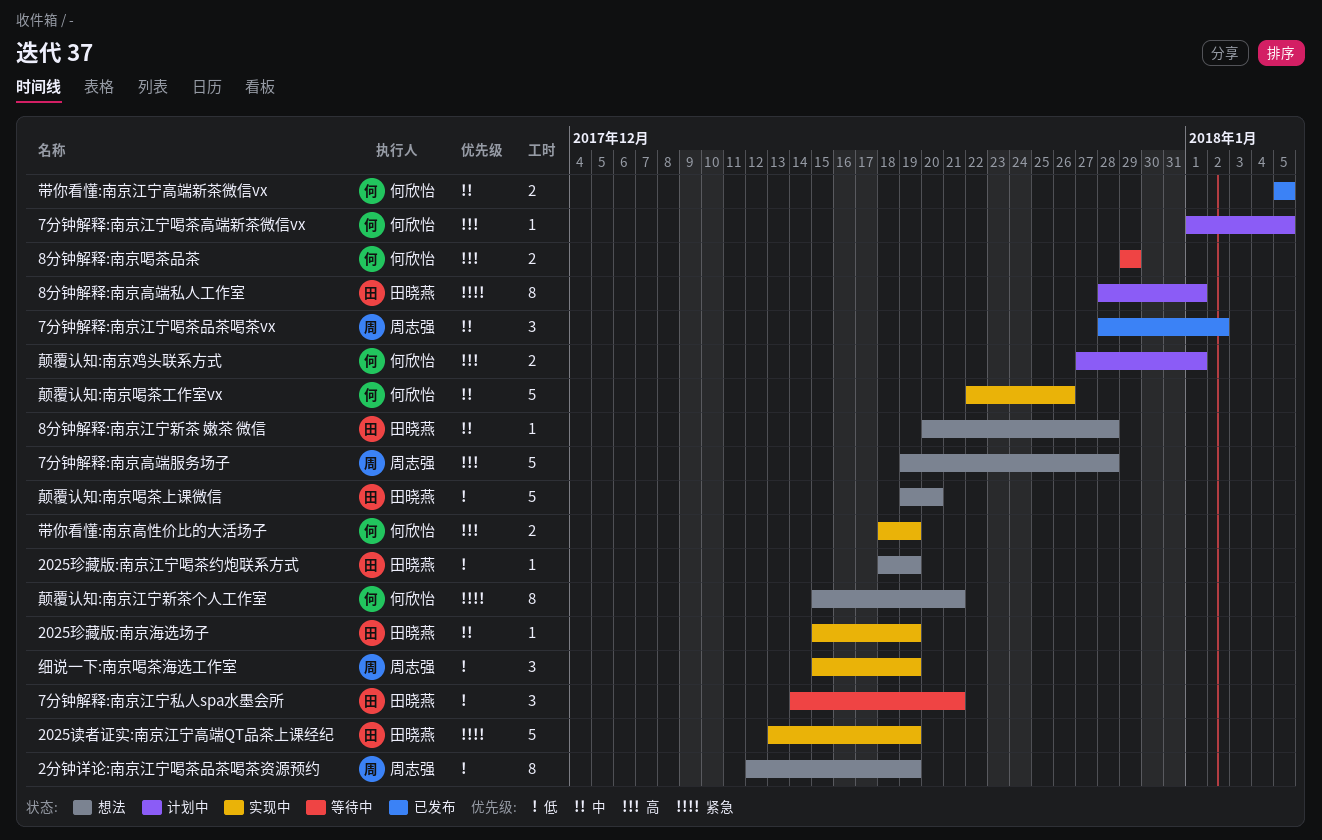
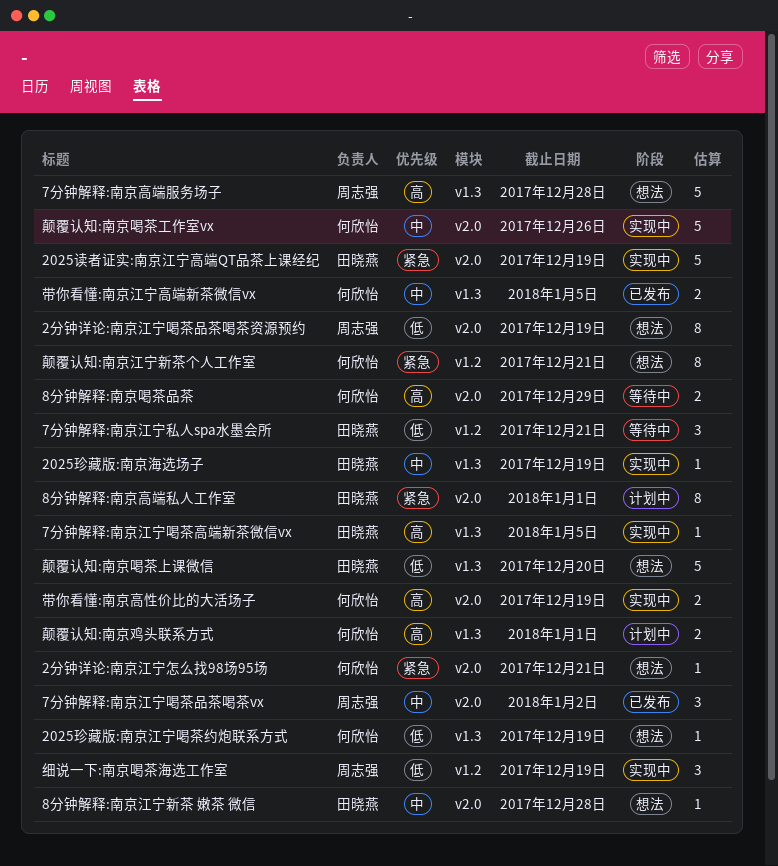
2025珍藏版:南京江宁喝茶约炮联系方式, owner: 田晓燕 -> 何欣怡
2分钟详论:南京江宁怎么找98场95场: none -> present
7分钟解释:南京江宁喝茶高端新茶微信vx, status: 计划中 -> 实现中
7分钟解释:南京江宁喝茶高端新茶微信vx, owner: 何欣怡 -> 田晓燕

